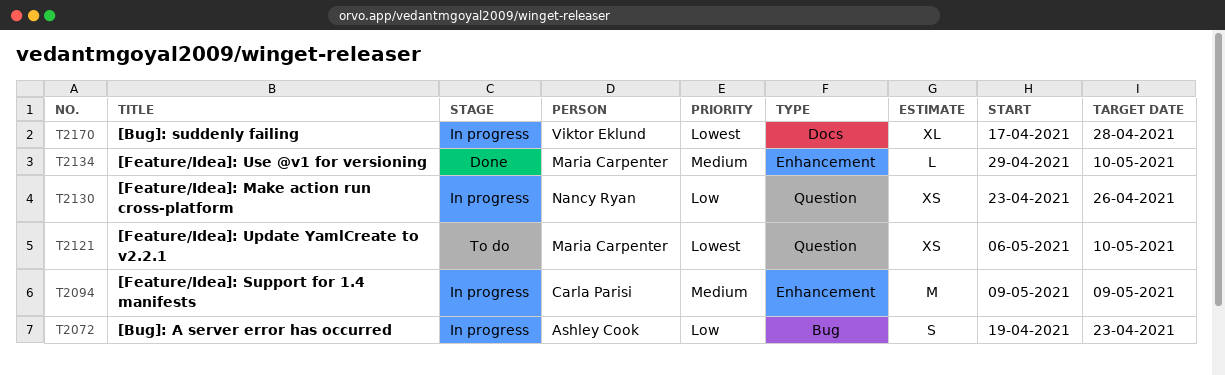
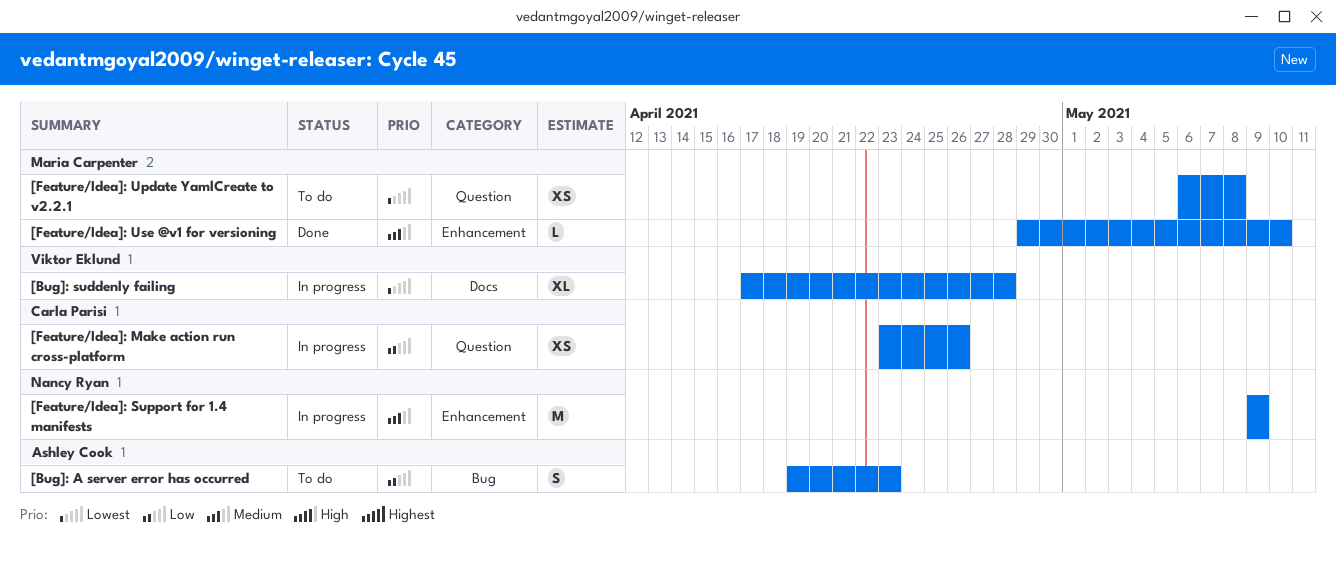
[Bug]: A server error has occurred, status: In progress -> To do
[Feature/Idea]: Make action run cross-platform, owner: Nancy Ryan -> Carla Parisi
[Feature/Idea]: Support for 1.4 manifests, owner: Carla Parisi -> Nancy Ryan
[Feature/Idea]: Update YamlCreate to v2.2.1, due: May 10 -> May 8

